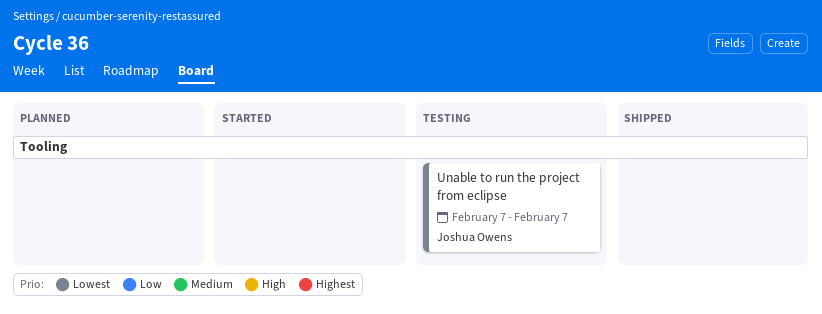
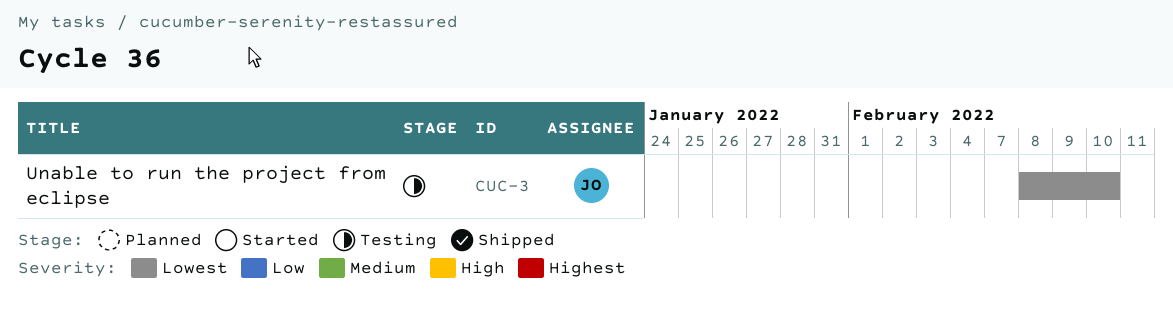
Unable to run the project from eclipse, start: Feb 7 -> Feb 8
Unable to run the project from eclipse, due: Feb 7 -> Feb 10

